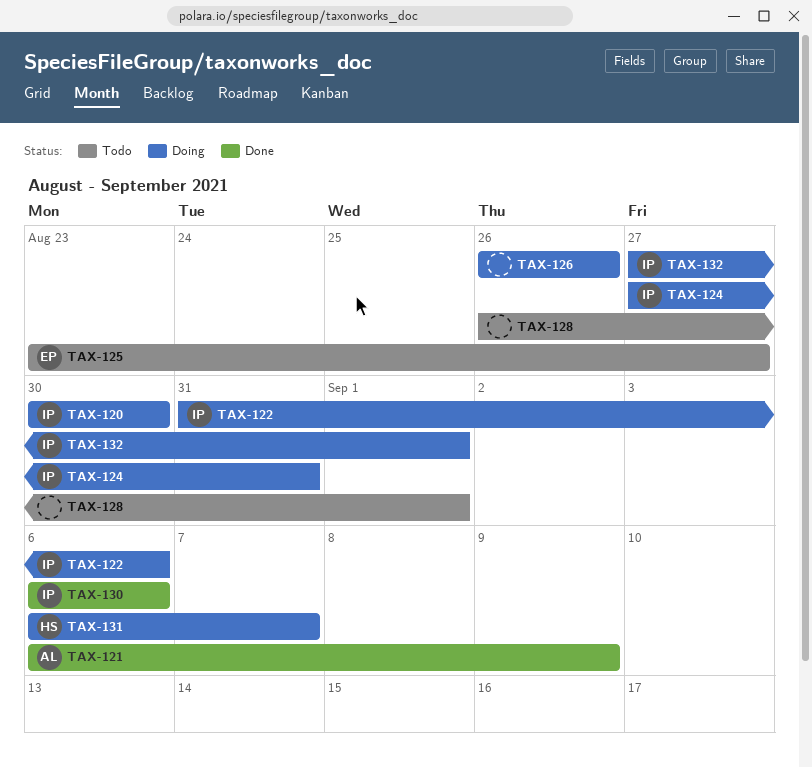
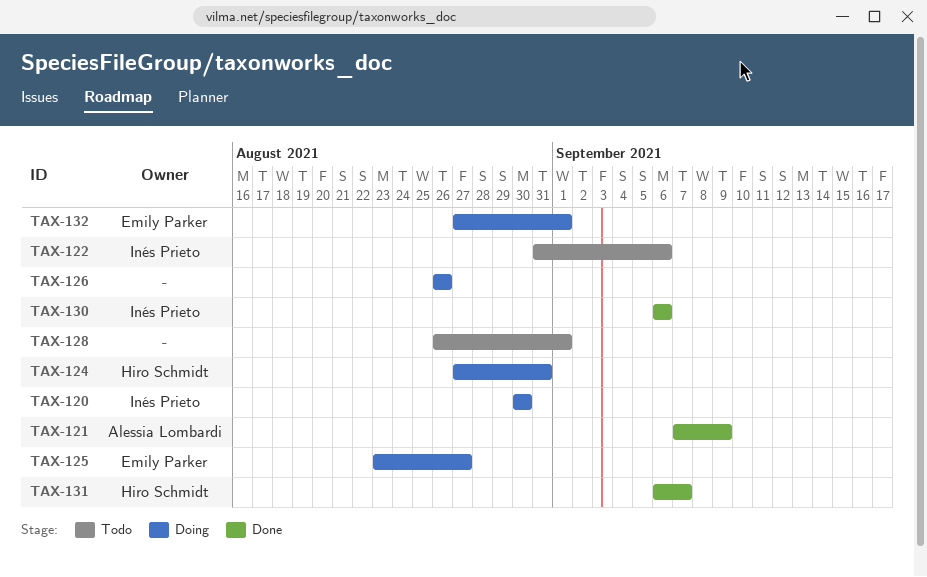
TAX-121, start: Sep 6 -> Sep 7
TAX-122, status: Doing -> Todo
TAX-124, owner: Inés Prieto -> Hiro Schmidt
TAX-125, status: Todo -> Doing
TAX-131, status: Doing -> Done
TAX-132, owner: Inés Prieto -> Emily Parker

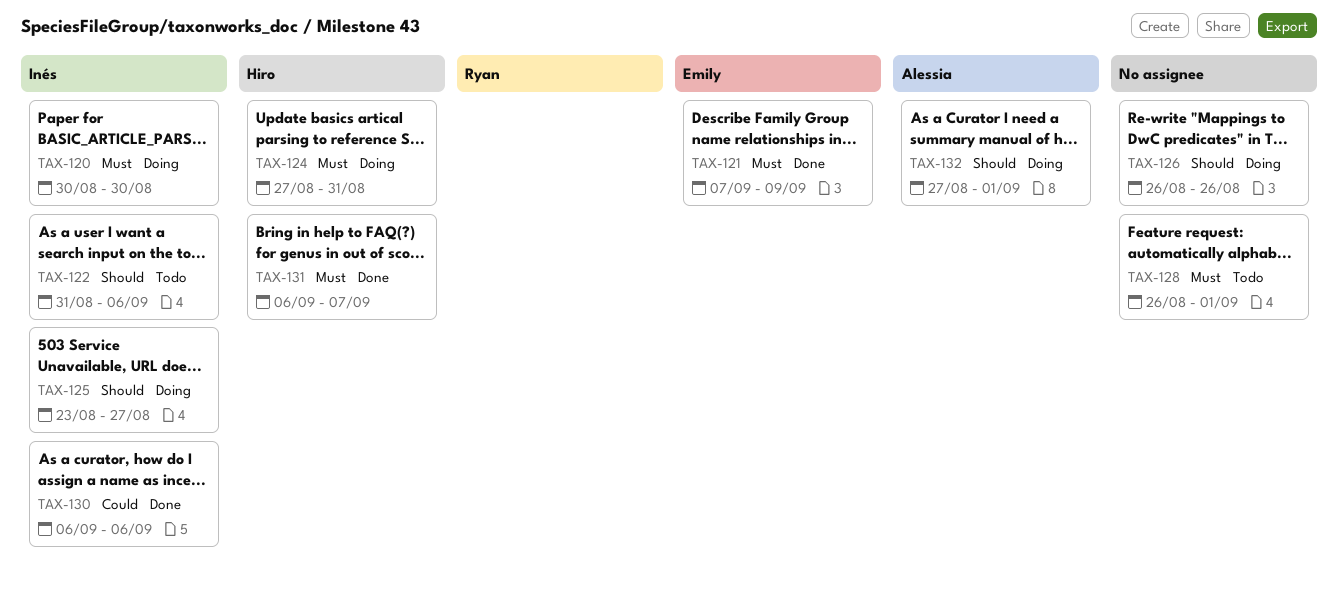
TAX-121, owner: Alessia Lombardi -> Emily Parker
TAX-125, owner: Emily Parker -> Inés Prieto
TAX-132, owner: Emily Parker -> Alessia Lombardi

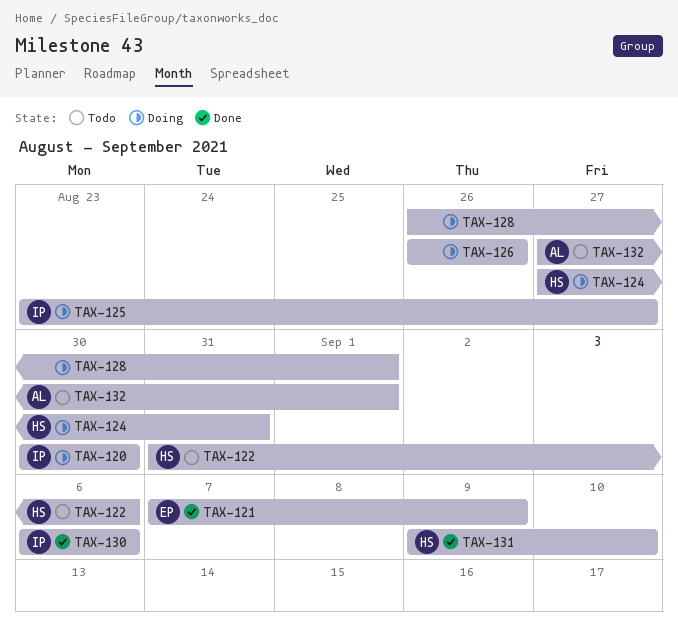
TAX-122, owner: Inés -> Hiro
TAX-128, status: Todo -> Doing
TAX-131, start: Sep 6 -> Sep 9
TAX-131, due: Sep 7 -> Sep 10
TAX-132, status: Doing -> Todo

